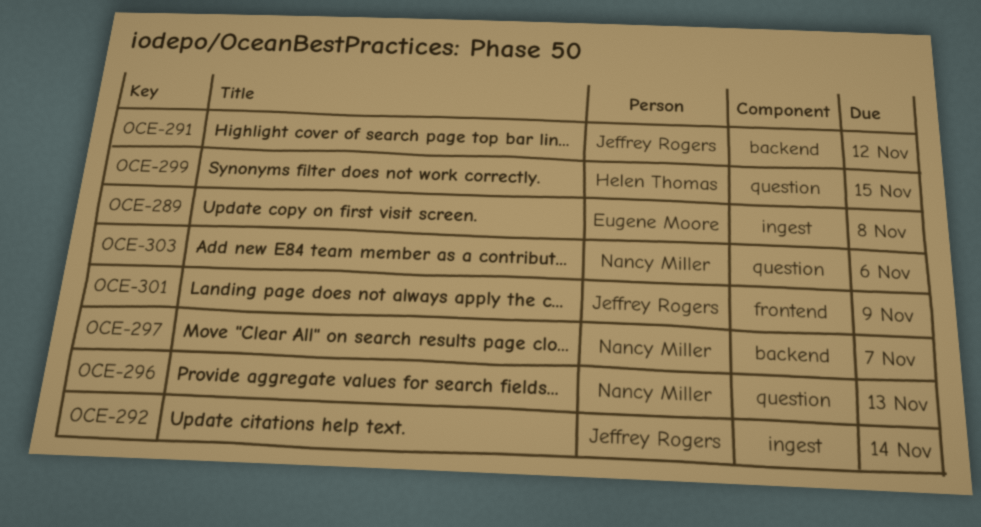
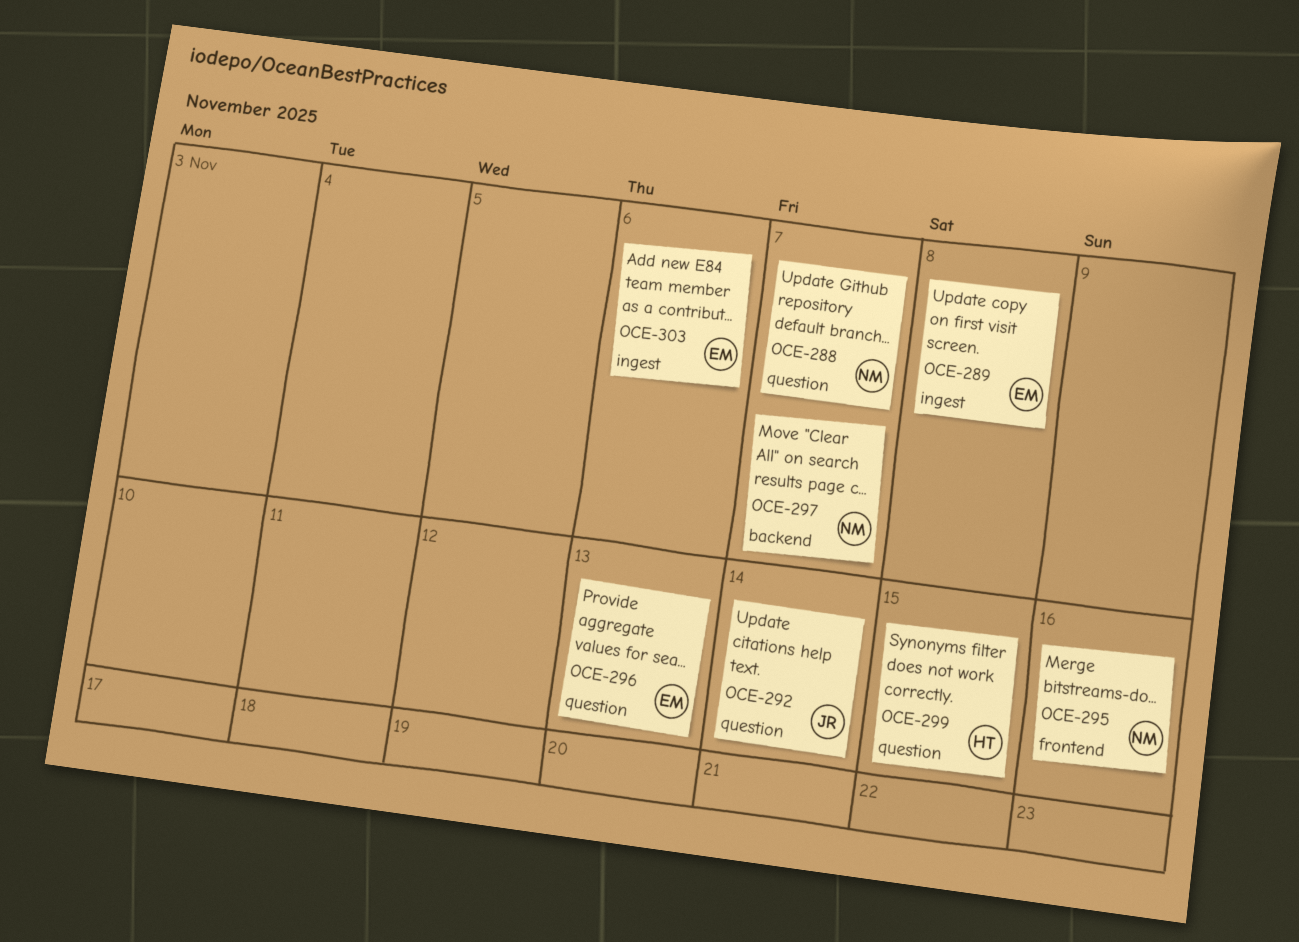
OCE-288: none -> present
OCE-291: present -> none
OCE-292, label: ingest -> question
OCE-295: none -> present
OCE-296, owner: Nancy Miller -> Eugene Moore
OCE-301: present -> none
OCE-303, owner: Nancy Miller -> Eugene Moore
OCE-303, label: question -> ingest

